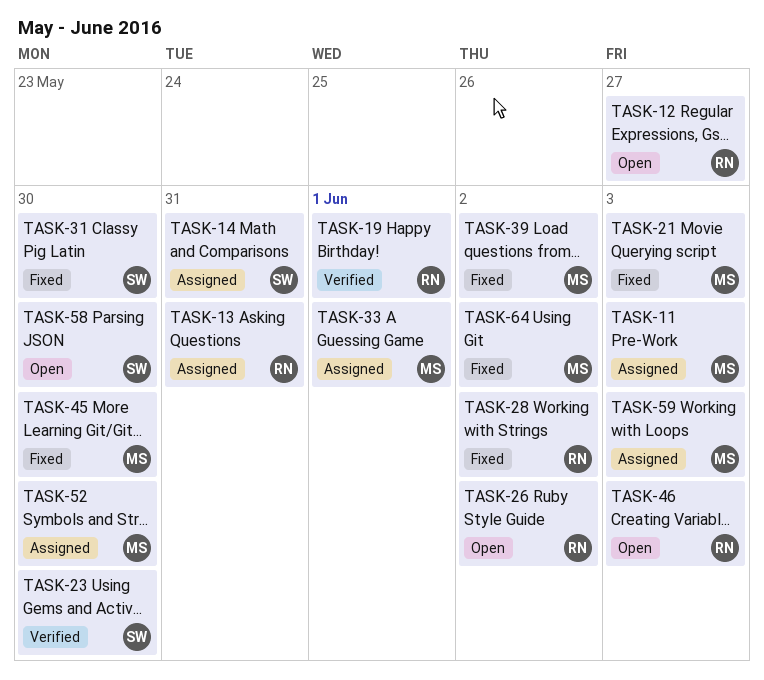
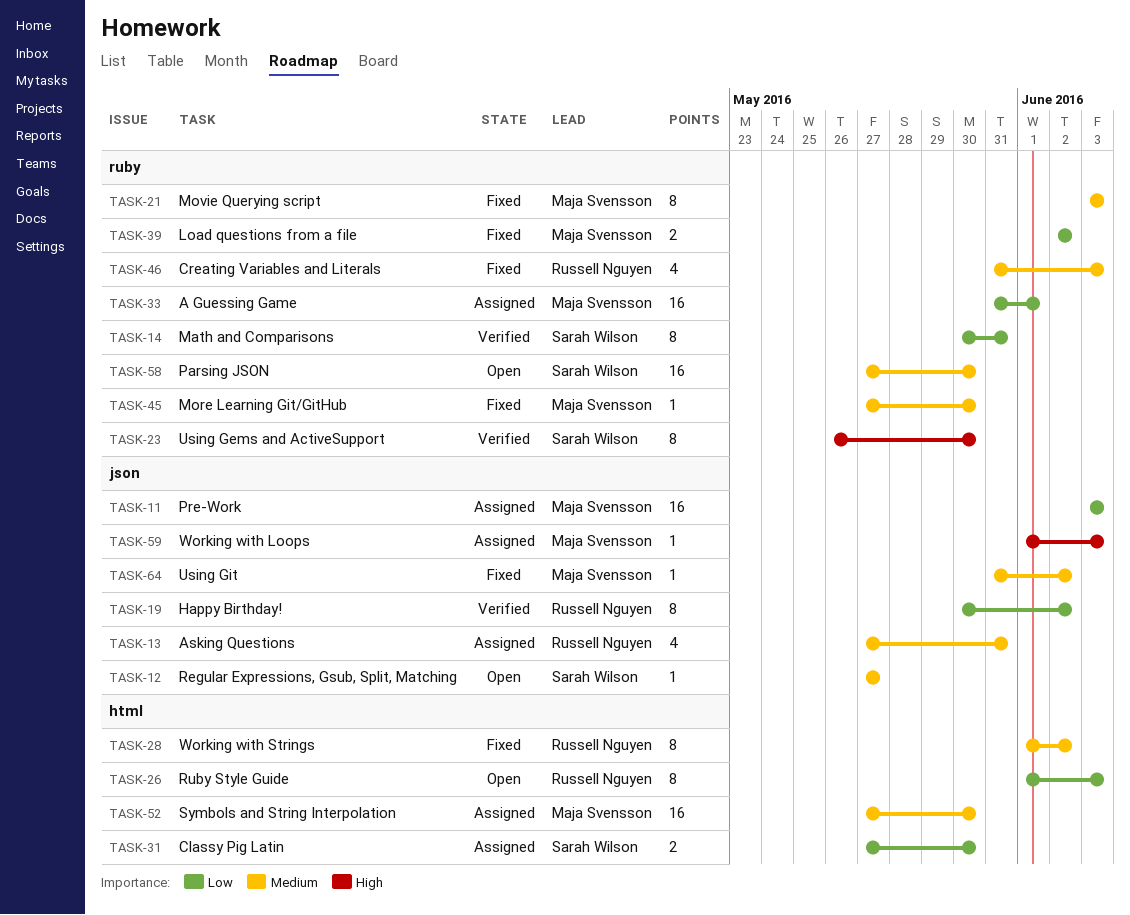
TASK-12, owner: Russell Nguyen -> Sarah Wilson
TASK-14, status: Assigned -> Verified
TASK-19, due: Jun 1 -> Jun 2
TASK-26, due: Jun 2 -> Jun 3
TASK-31, status: Fixed -> Assigned
TASK-46, status: Open -> Fixed

